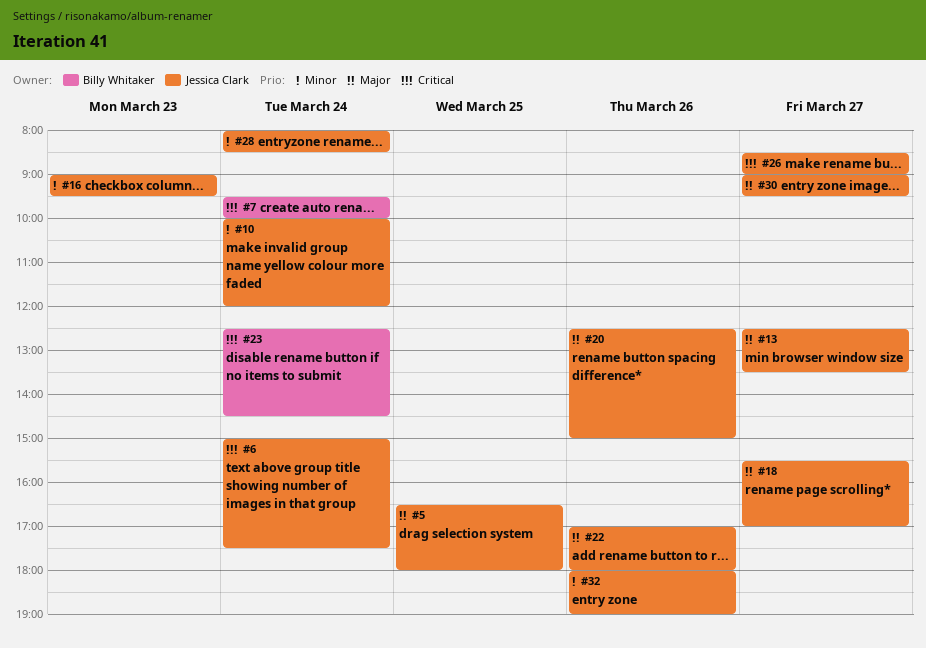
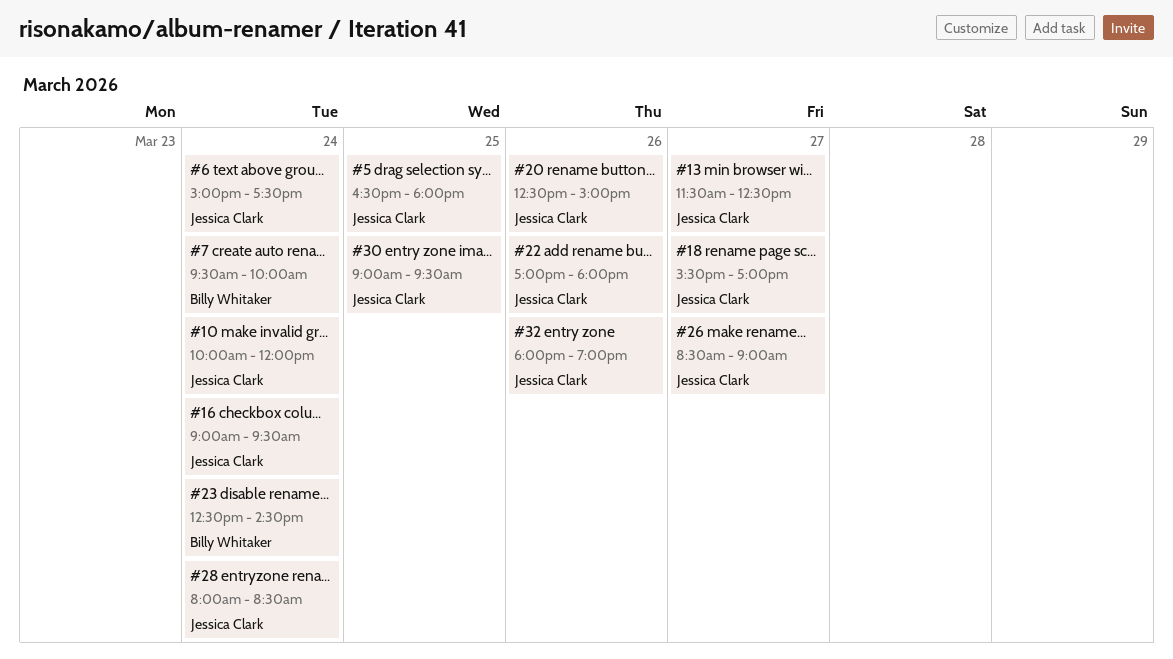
#13, begins: 12:30 -> 11:30
#13, ends: 13:30 -> 12:30
#16, day: Mar 23 -> Mar 24
#30, day: Mar 27 -> Mar 25

